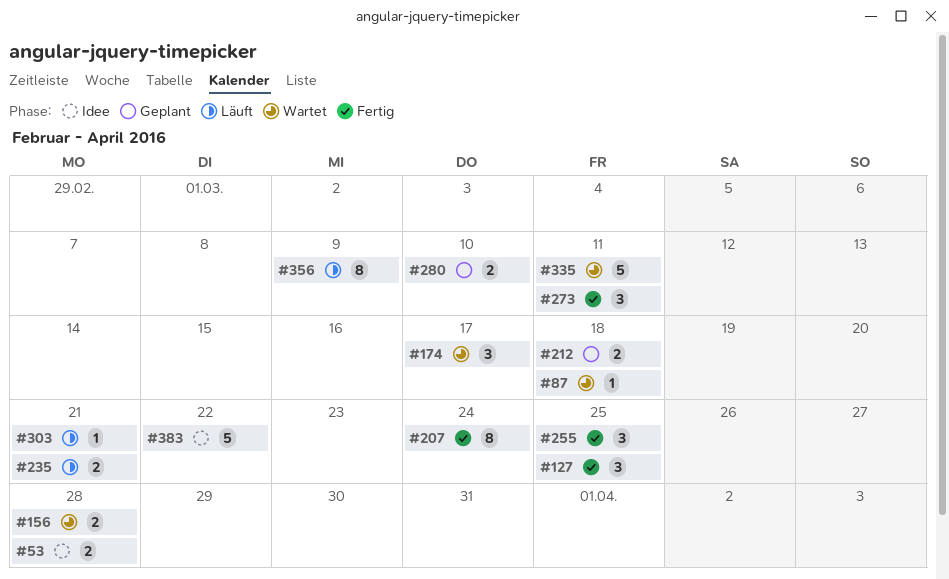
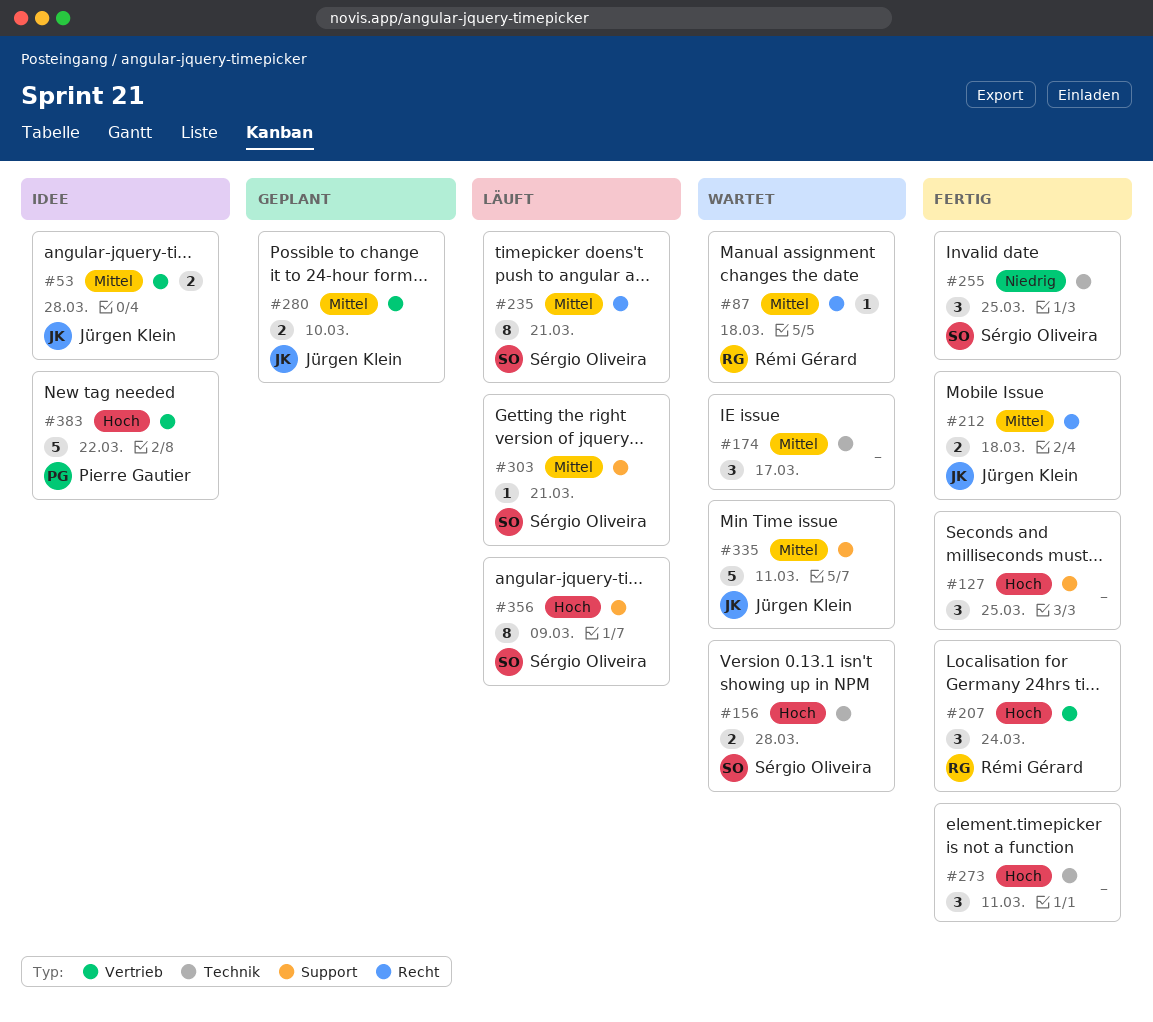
#207, estimate: 8 -> 3
#212, status: Geplant -> Fertig
#235, estimate: 2 -> 8

